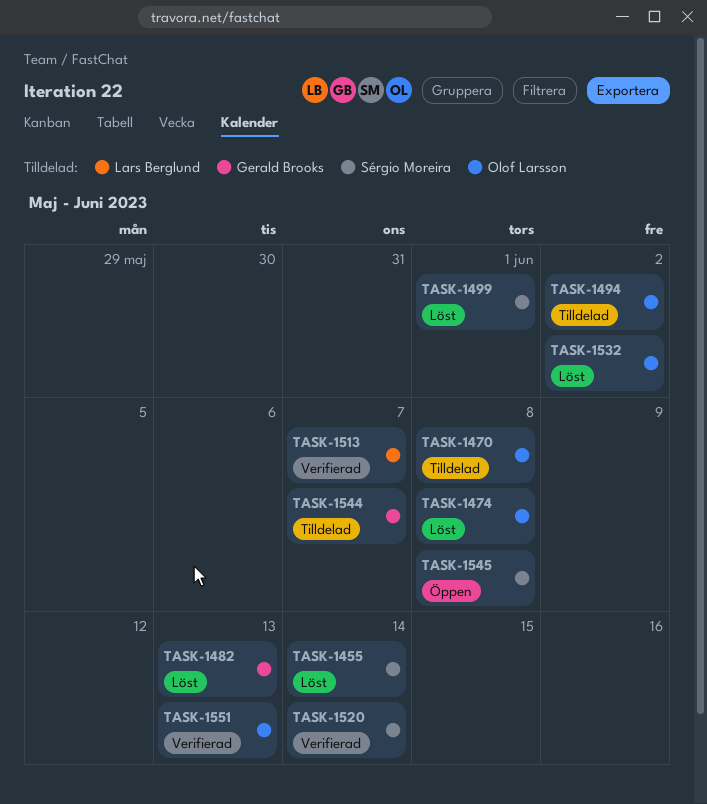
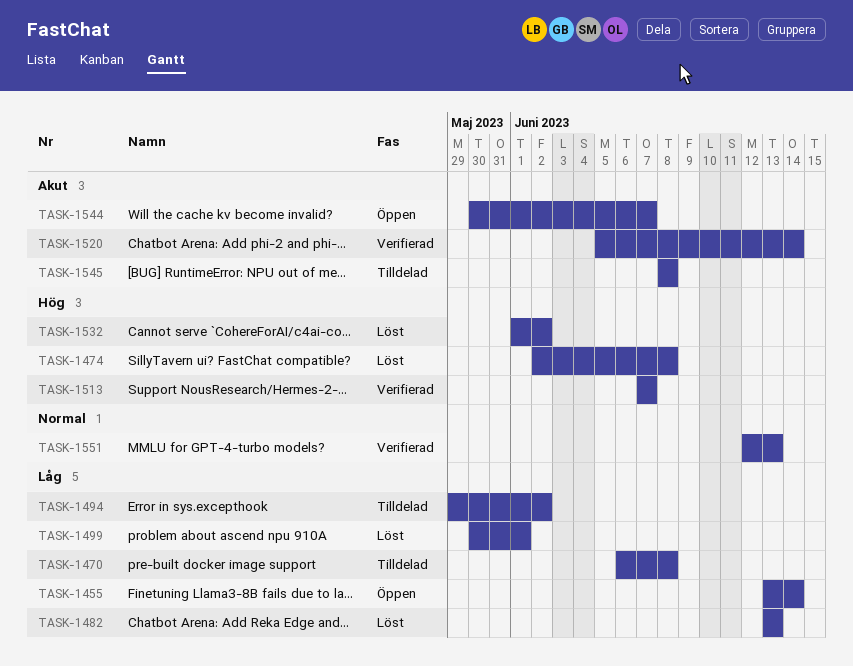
TASK-1455, status: Löst -> Öppen
TASK-1544, status: Tilldelad -> Öppen
TASK-1545, status: Öppen -> Tilldelad

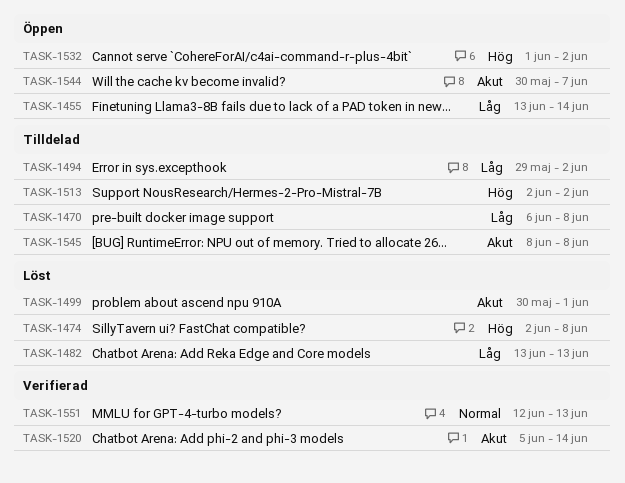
TASK-1499, priority: Låg -> Akut
TASK-1513, status: Verifierad -> Tilldelad
TASK-1513, start: Jun 7 -> Jun 2
TASK-1513, due: Jun 7 -> Jun 2
TASK-1532, status: Löst -> Öppen

